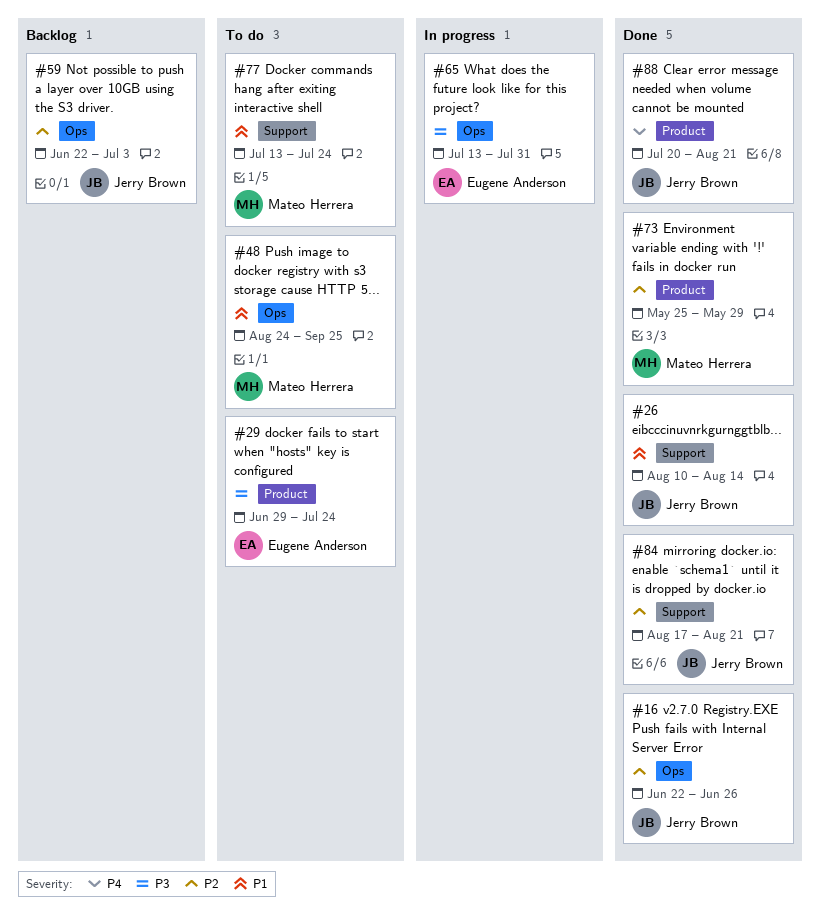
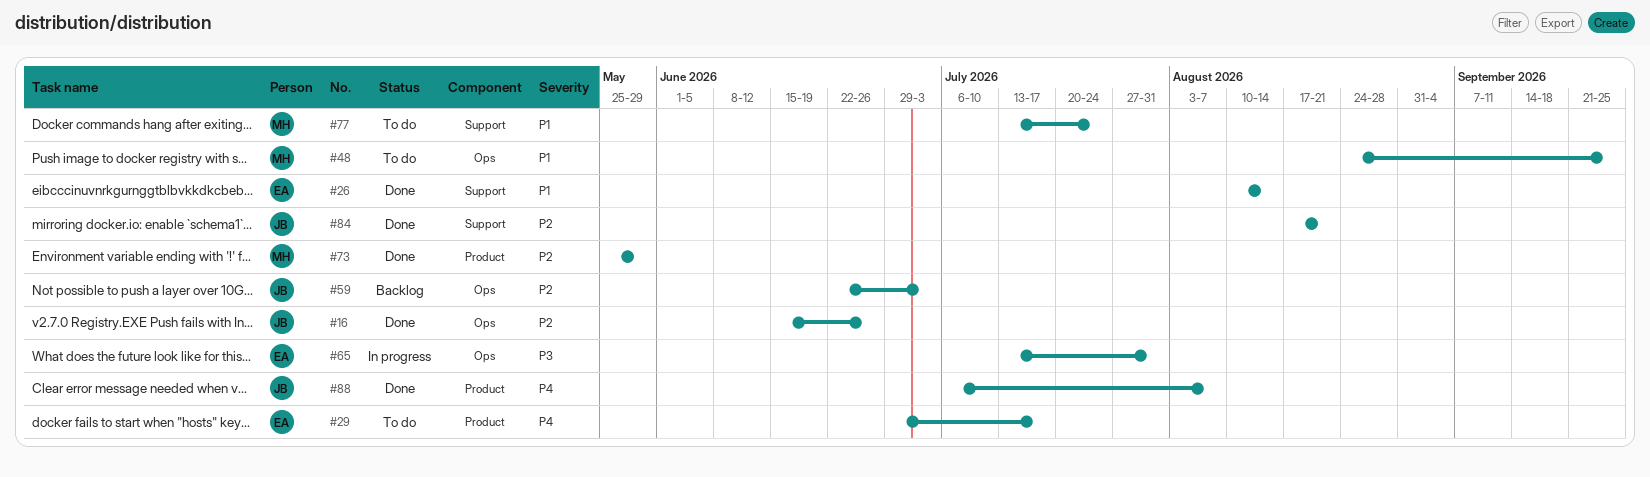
#16, start: Jun 22 -> Jun 15
#26, owner: Jerry Brown -> Eugene Anderson
#29, priority: P3 -> P4
#29, due: Jul 24 -> Jul 17
#88, start: Jul 20 -> Jul 6
#88, due: Aug 21 -> Aug 7

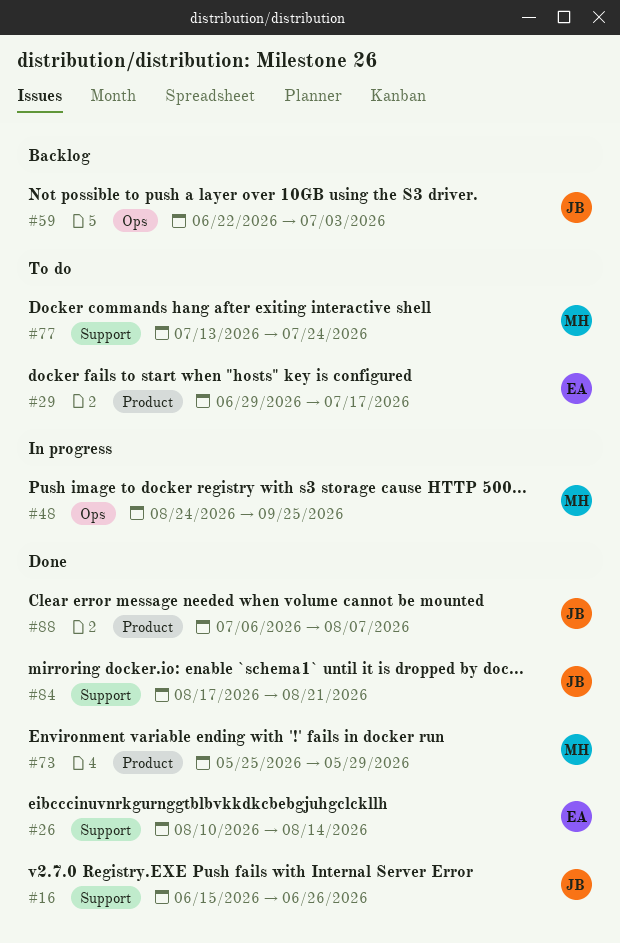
#16, label: Ops -> Support
#48, status: To do -> In progress
#65: present -> none

